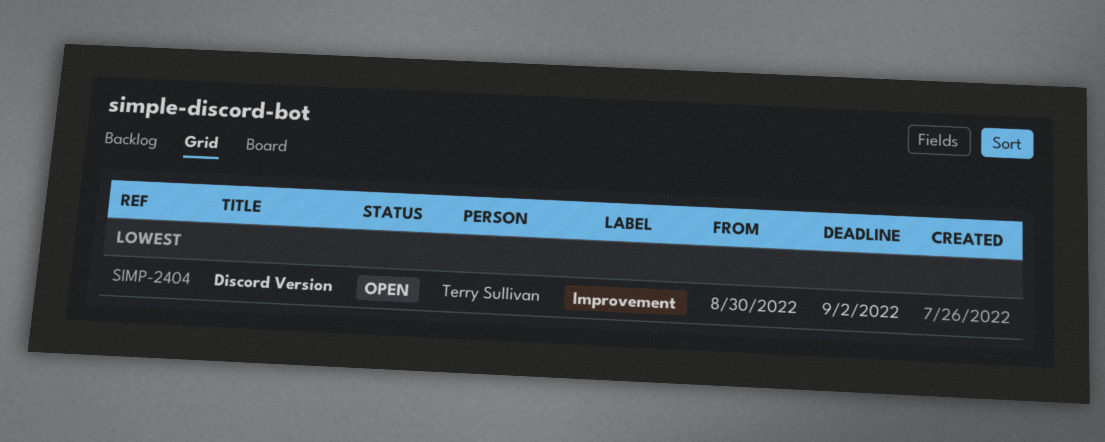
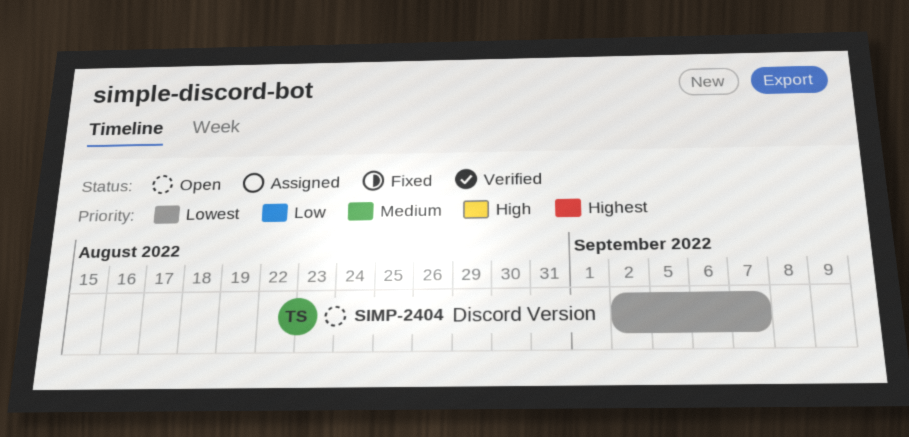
SIMP-2404, start: Aug 30 -> Sep 2
SIMP-2404, due: Sep 2 -> Sep 7

